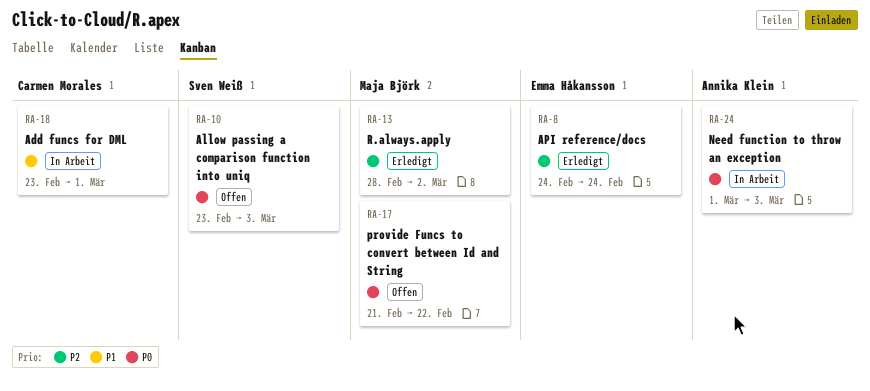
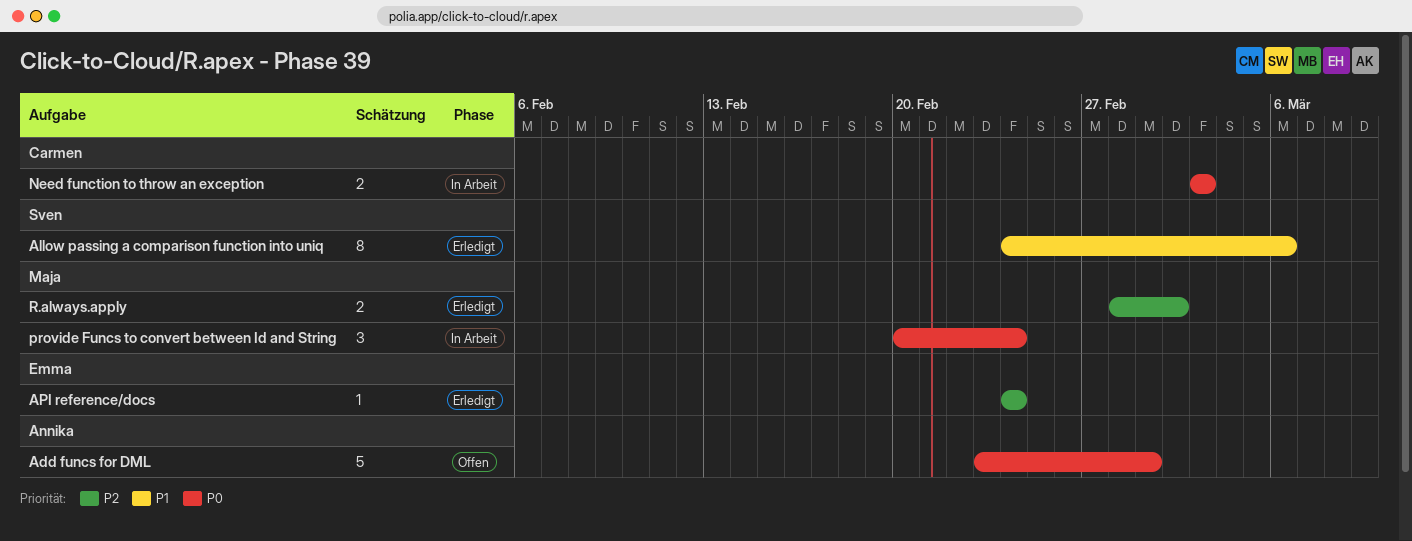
Add funcs for DML, status: In Arbeit -> Offen
Add funcs for DML, owner: Carmen Morales -> Annika Klein
Add funcs for DML, priority: P1 -> P0
Allow passing a comparison function into uniq, status: Offen -> Erledigt
Allow passing a comparison function into uniq, priority: P0 -> P1
Allow passing a comparison function into uniq, start: Feb 23 -> Feb 24
Allow passing a comparison function into uniq, due: Mar 3 -> Mar 6
Need function to throw an exception, owner: Annika Klein -> Carmen Morales
Need function to throw an exception, start: Mar 1 -> Mar 3
provide Funcs to convert between Id and String, status: Offen -> In Arbeit
provide Funcs to convert between Id and String, start: Feb 21 -> Feb 20
provide Funcs to convert between Id and String, due: Feb 22 -> Feb 24

